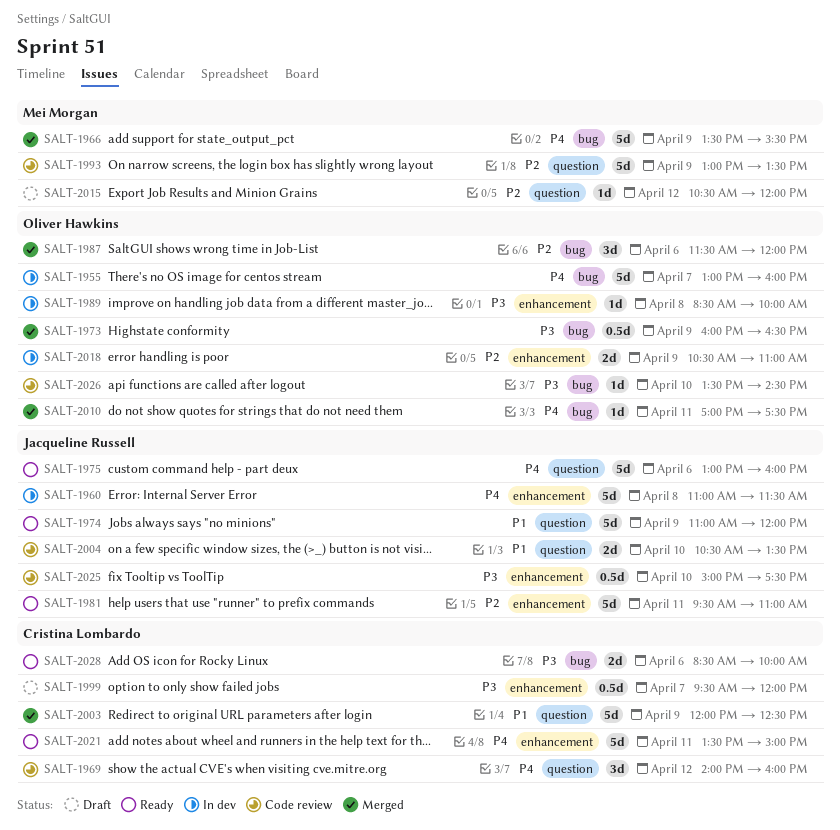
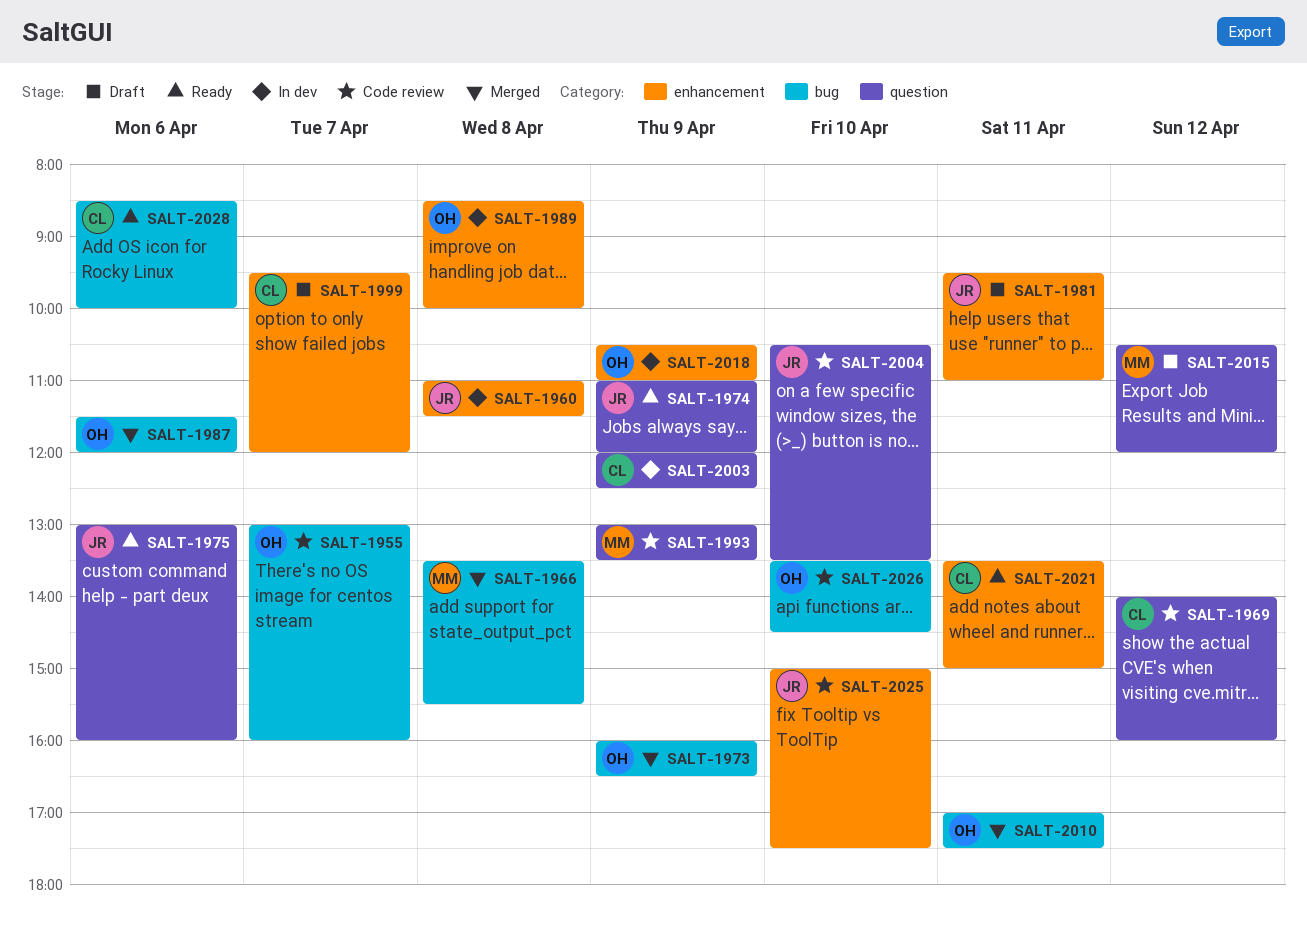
SALT-1955, status: In dev -> Code review
SALT-1966, day: Apr 9 -> Apr 8
SALT-1981, status: Ready -> Draft
SALT-2003, status: Merged -> In dev

